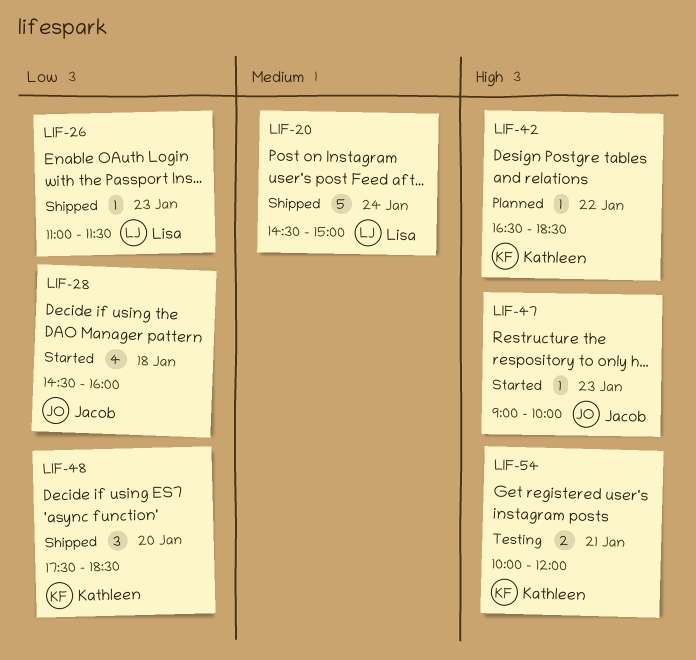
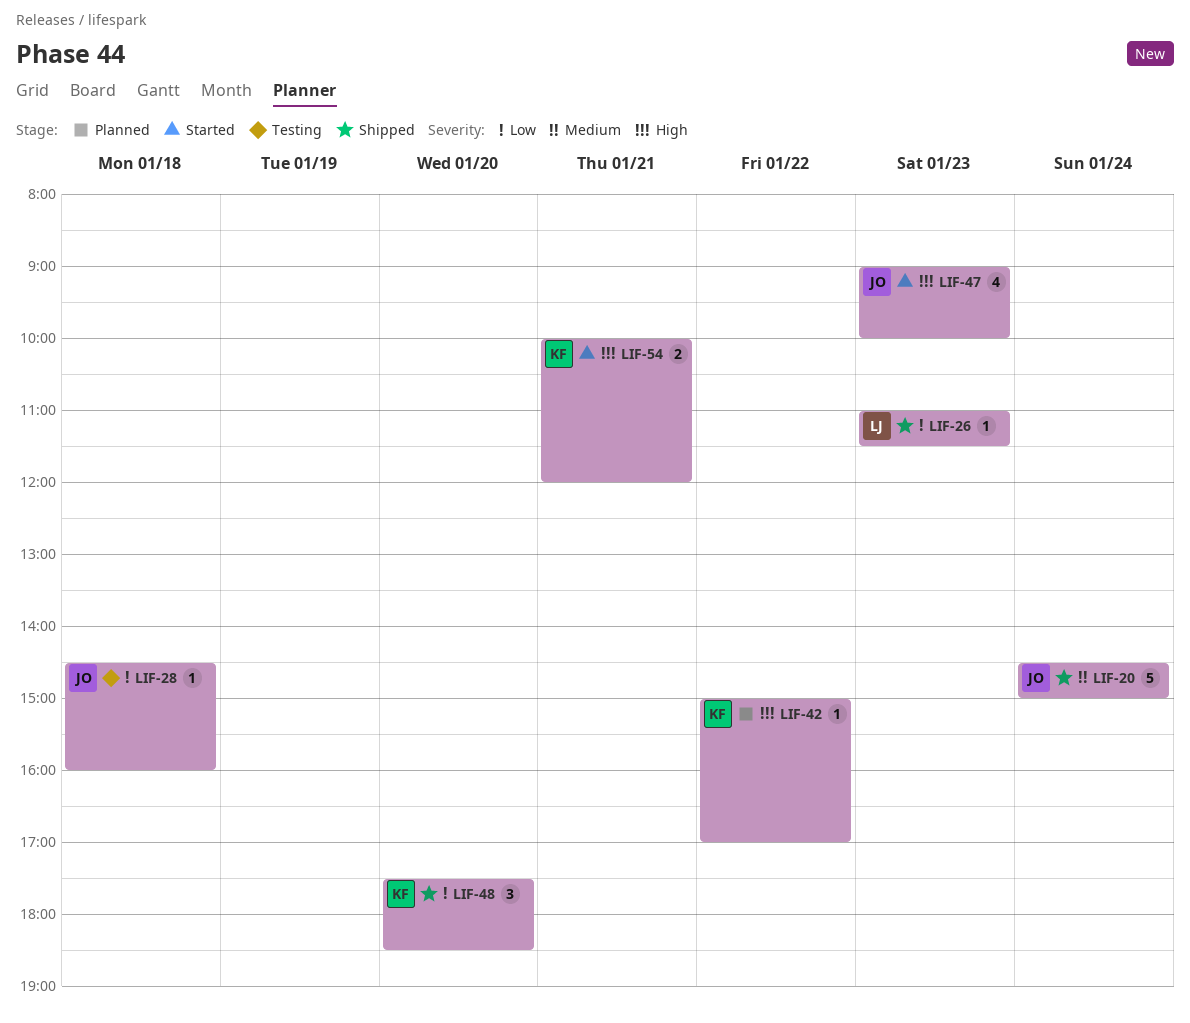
LIF-20, owner: Lisa -> Jacob
LIF-28, status: Started -> Testing
LIF-28, estimate: 4 -> 1
LIF-42, begins: 16:30 -> 15:00
LIF-42, ends: 18:30 -> 17:00
LIF-47, estimate: 1 -> 4
LIF-54, status: Testing -> Started

